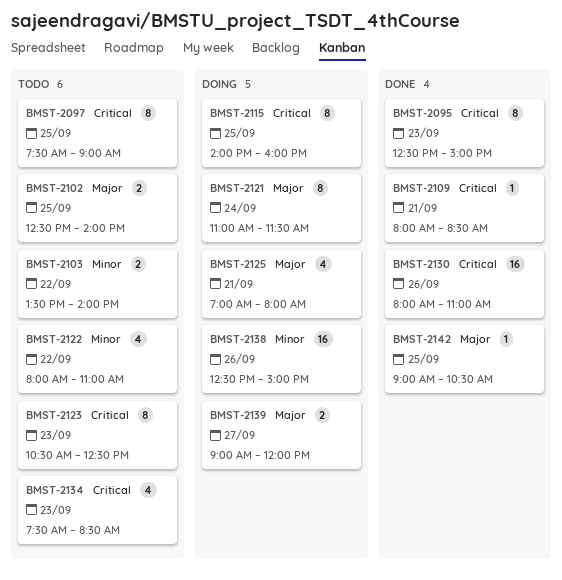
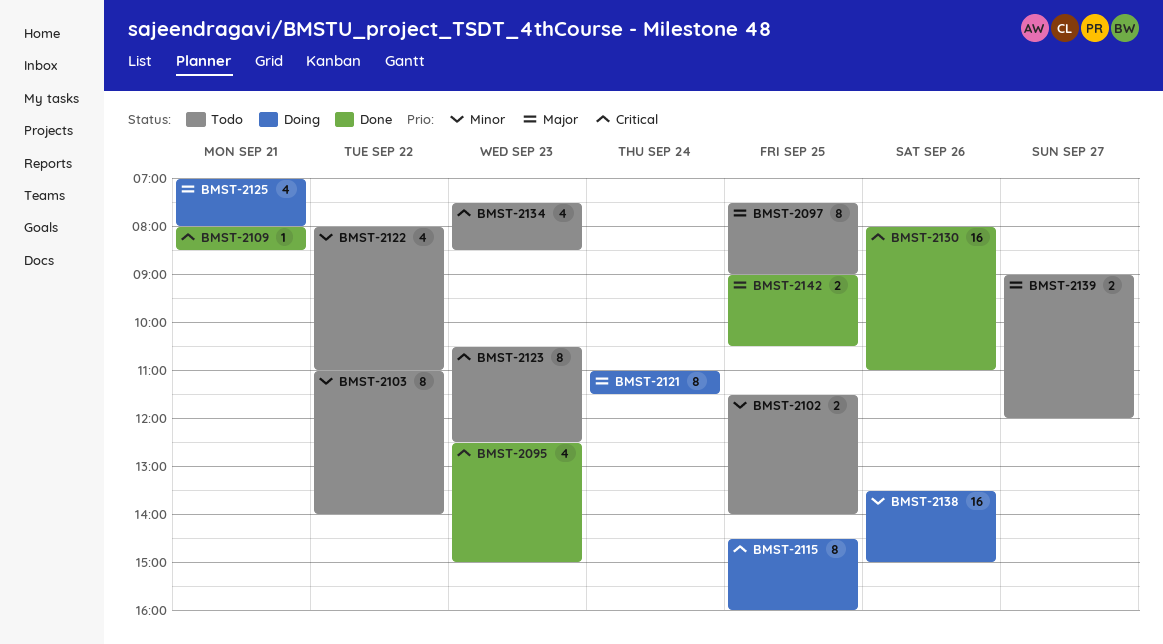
BMST-2095, estimate: 8 -> 4
BMST-2097, priority: Critical -> Major
BMST-2102, priority: Major -> Minor
BMST-2102, begins: 12:30 -> 11:30
BMST-2103, estimate: 2 -> 8
BMST-2103, begins: 13:30 -> 11:00
BMST-2115, begins: 14:00 -> 14:30
BMST-2138, begins: 12:30 -> 13:30
BMST-2139, status: Doing -> Todo
BMST-2142, estimate: 1 -> 2

